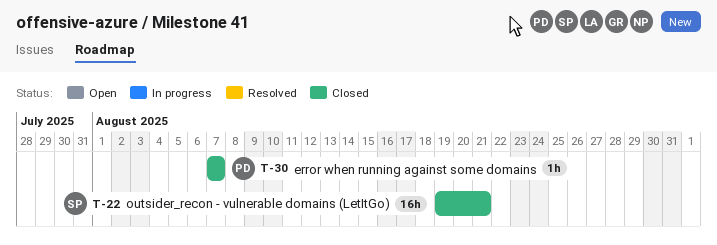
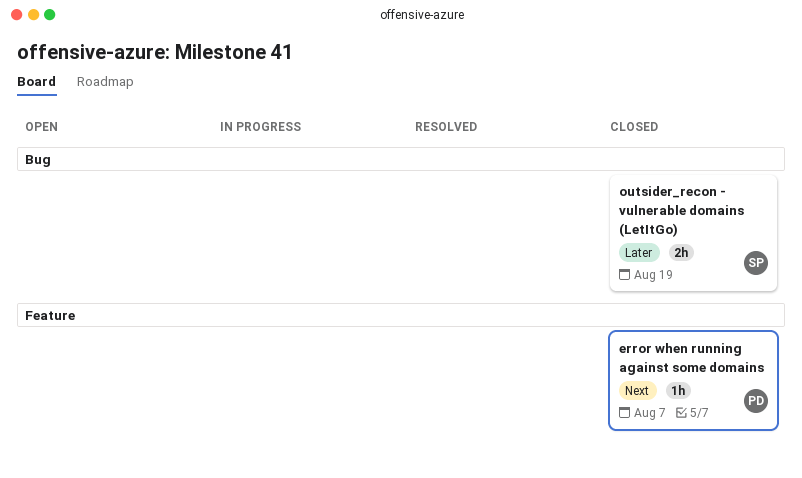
outsider_recon - vulnerable domains (LetItGo), estimate: 16h -> 2h
outsider_recon - vulnerable domains (LetItGo), due: Aug 21 -> Aug 19

